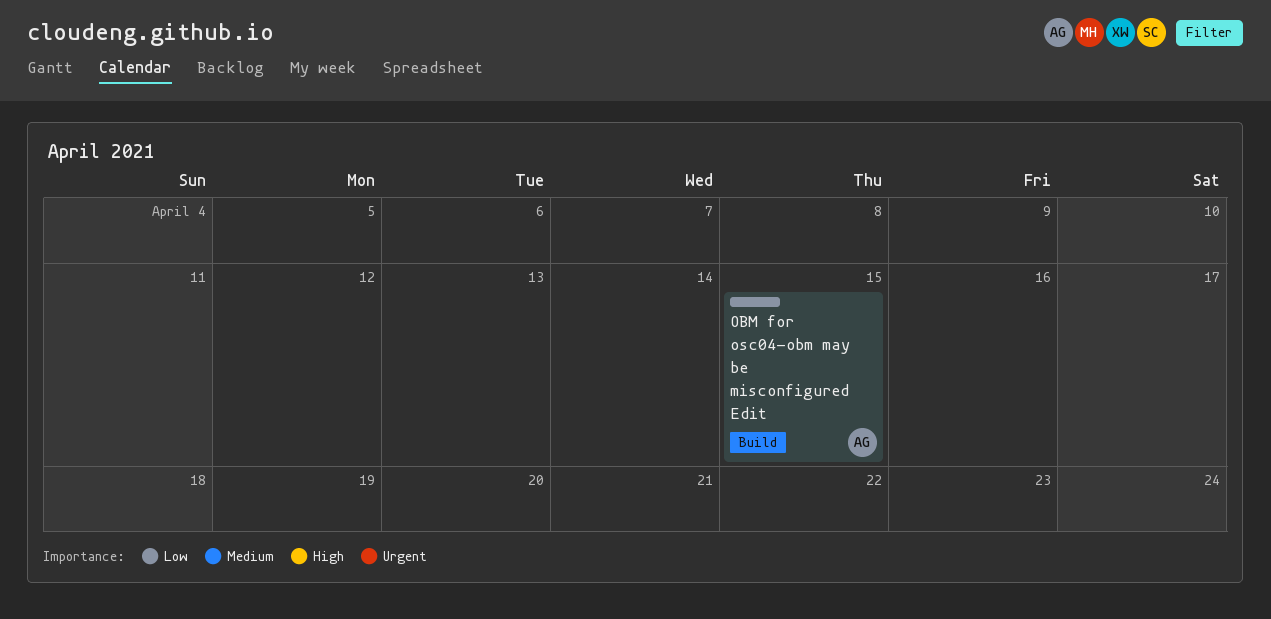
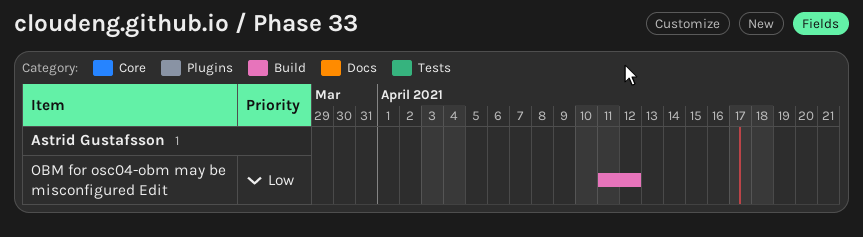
OBM for osc04-obm may be misconfigured Edit, due: Apr 15 -> Apr 12

